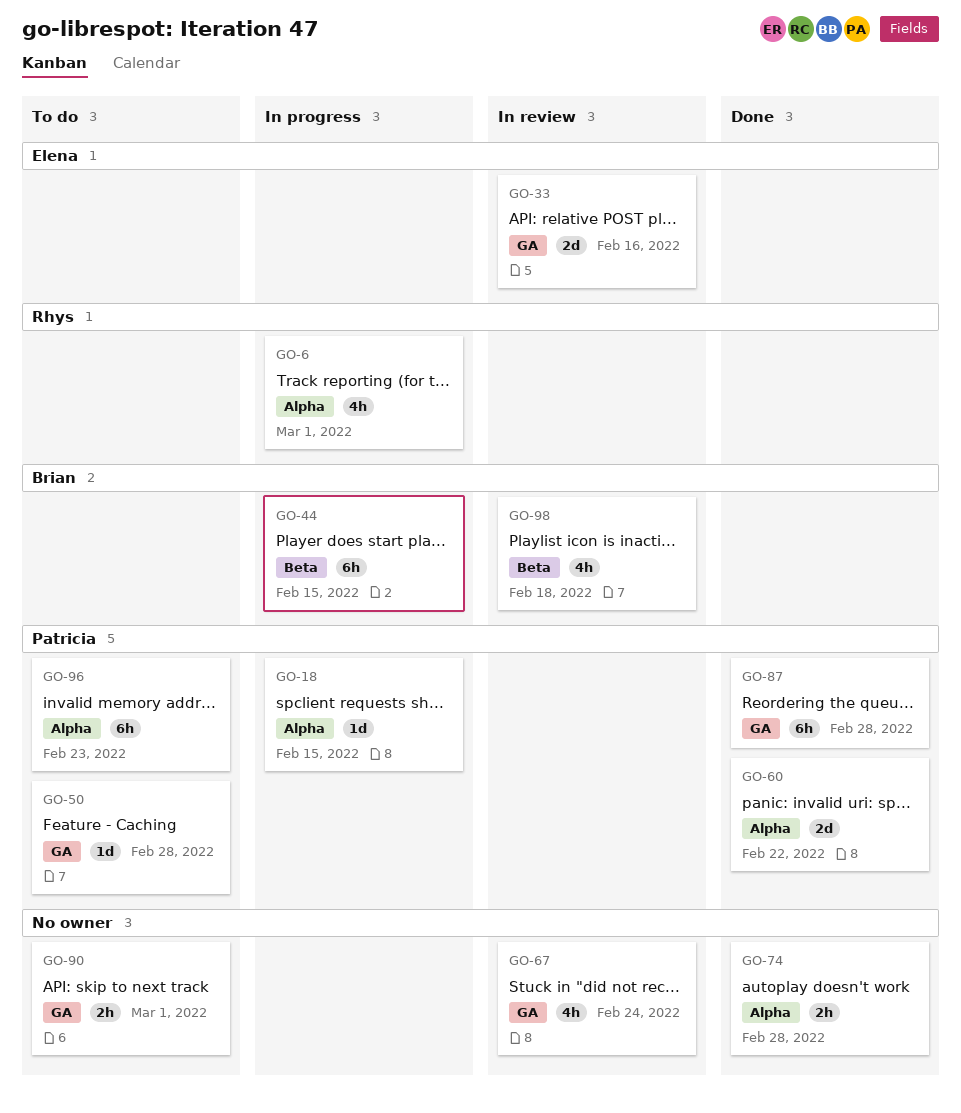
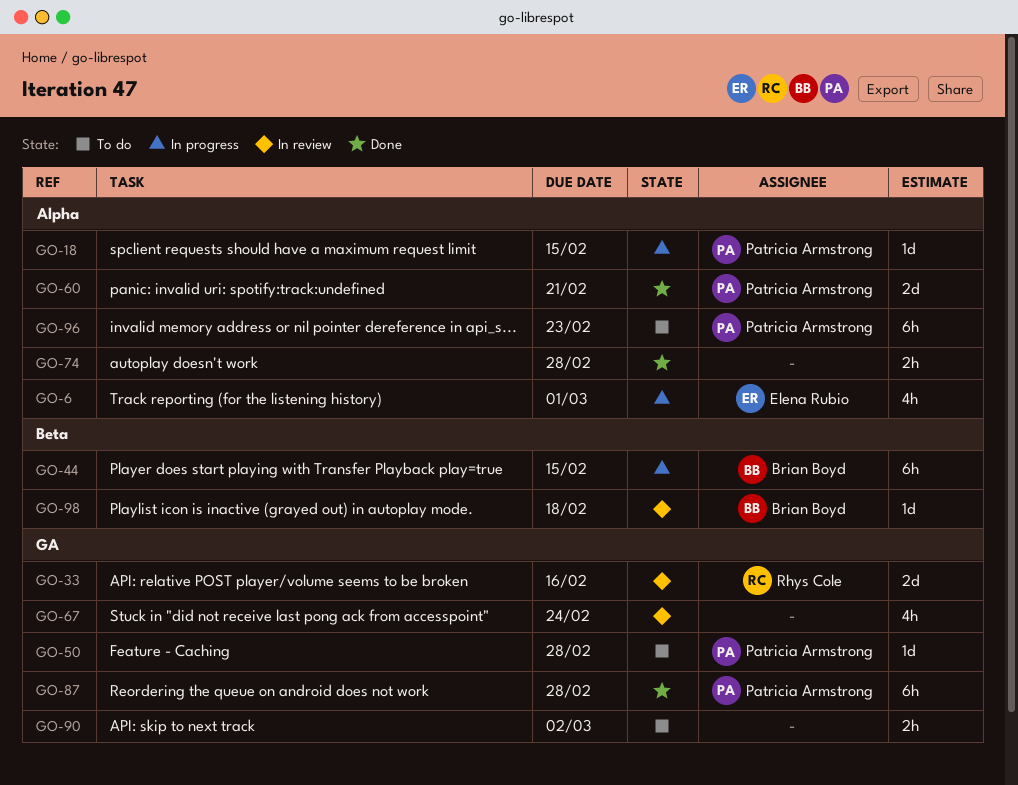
GO-6, owner: Rhys Cole -> Elena Rubio
GO-33, owner: Elena Rubio -> Rhys Cole
GO-60, due: Feb 22 -> Feb 21
GO-90, due: Mar 1 -> Mar 2
GO-98, estimate: 4h -> 1d

